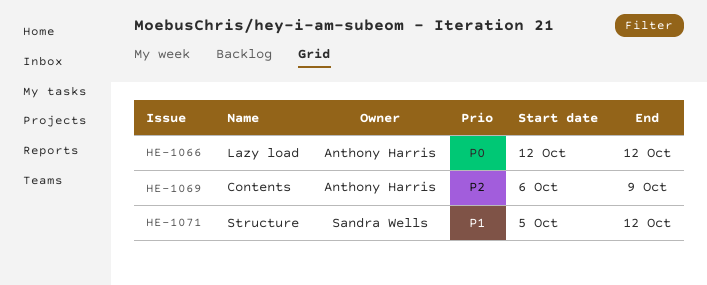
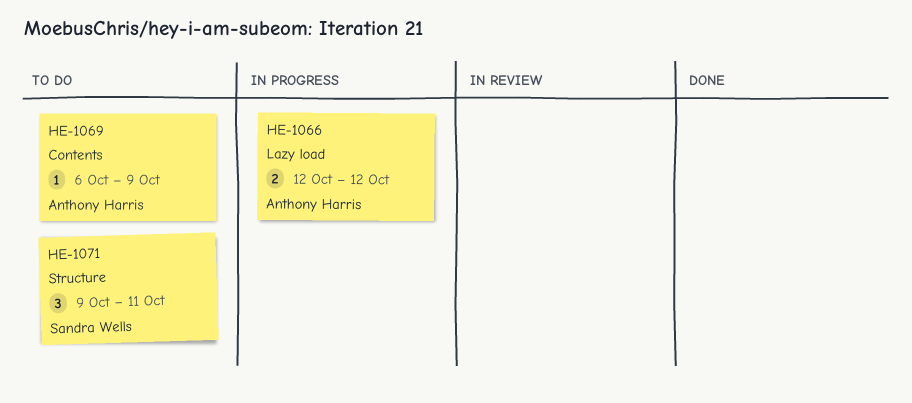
HE-1071, start: Oct 5 -> Oct 9
HE-1071, due: Oct 12 -> Oct 11

